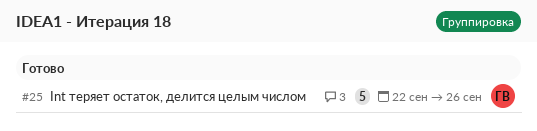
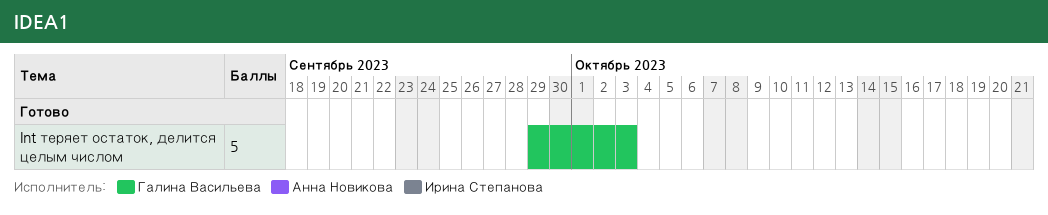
Int теряет остаток, делится целым числом, start: Sep 22 -> Sep 29
Int теряет остаток, делится целым числом, due: Sep 26 -> Oct 3

